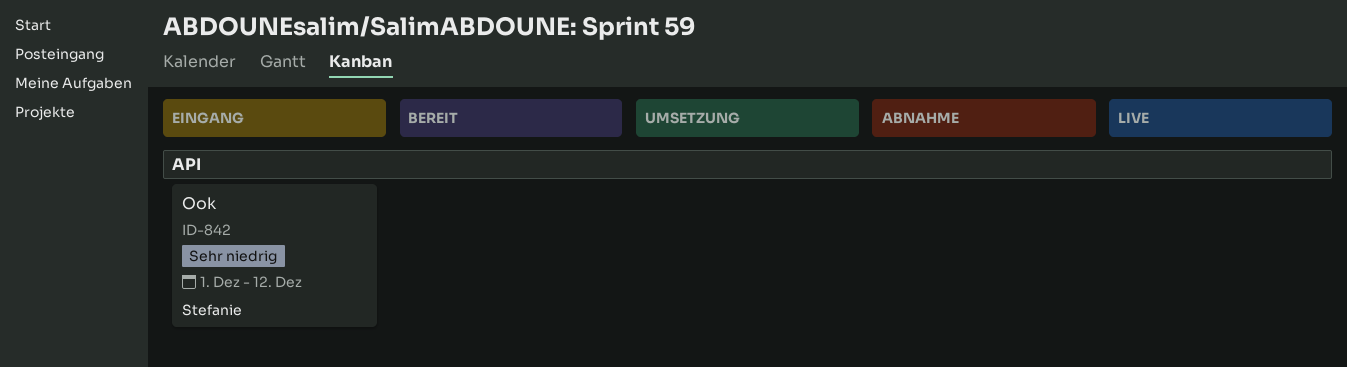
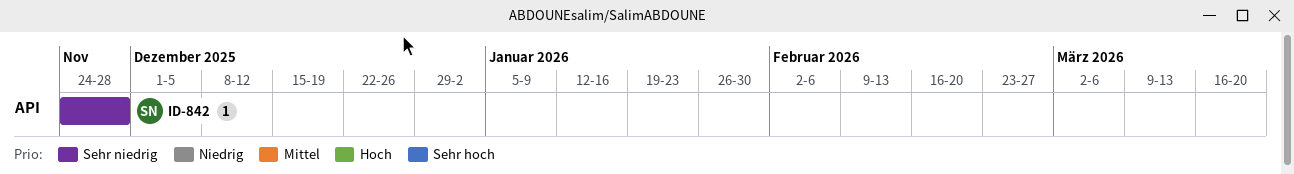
ID-842, start: Dec 1 -> Nov 24
ID-842, due: Dec 12 -> Nov 28

